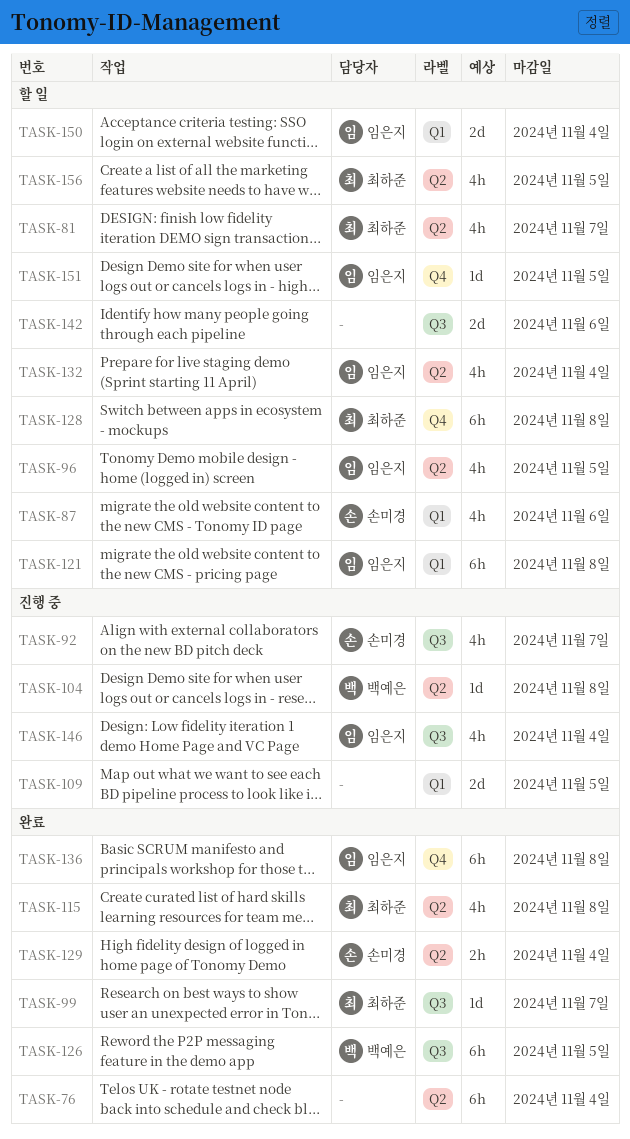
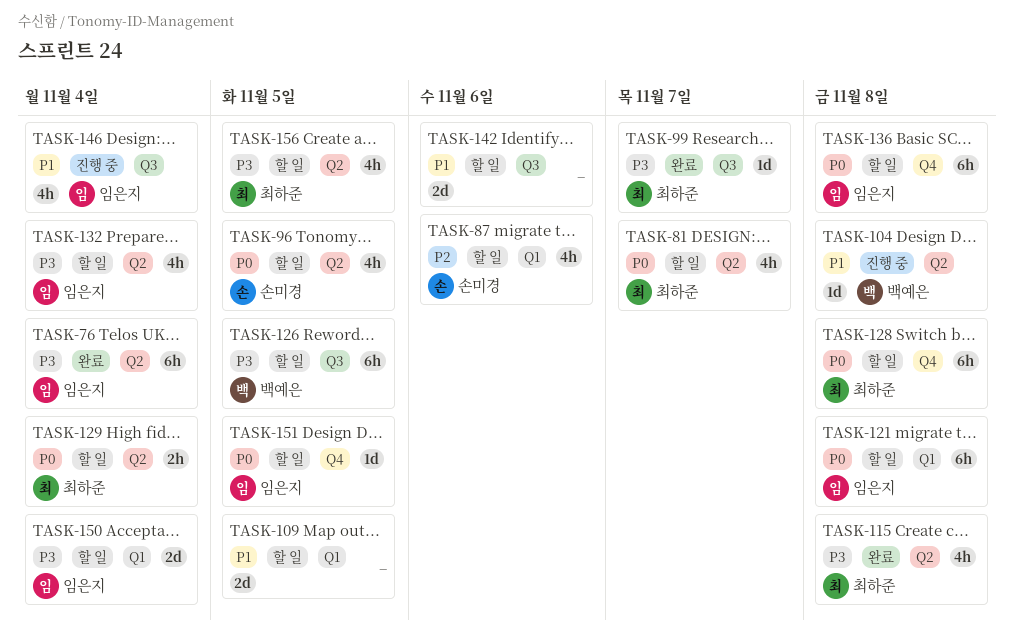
TASK-76, owner: none -> 임은지
TASK-92: present -> none
TASK-96, owner: 임은지 -> 손미경
TASK-109, status: 진행 중 -> 할 일
TASK-126, status: 완료 -> 할 일
TASK-129, status: 완료 -> 할 일
TASK-129, owner: 손미경 -> 최하준
TASK-136, status: 완료 -> 할 일

